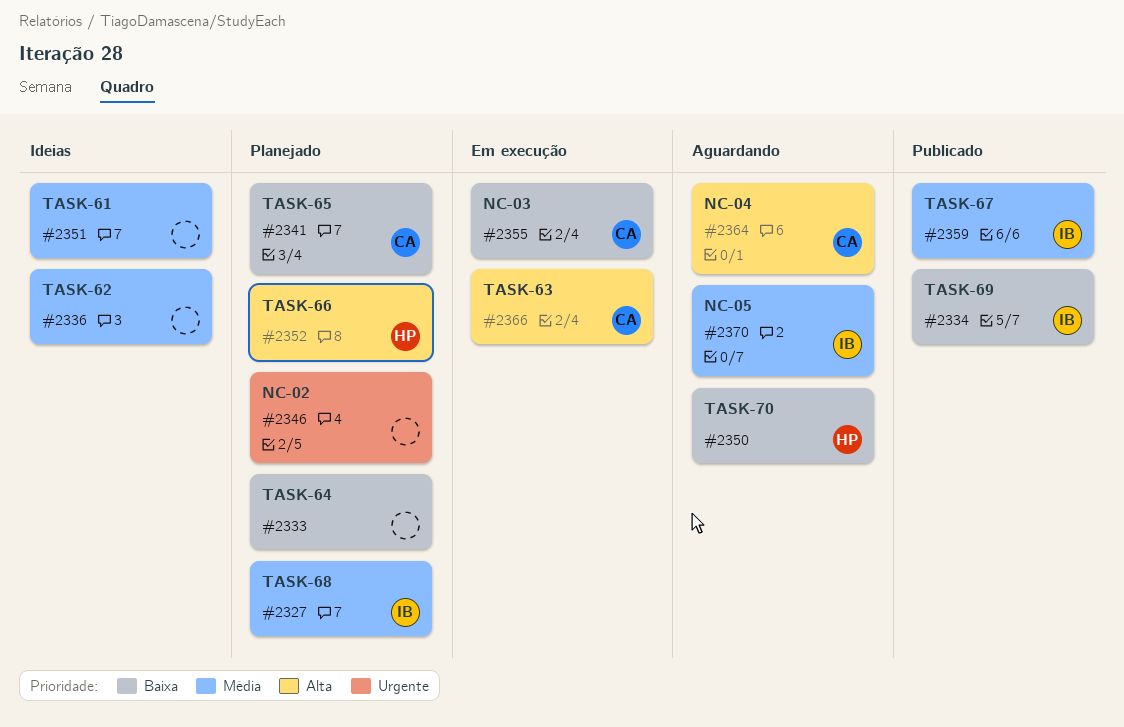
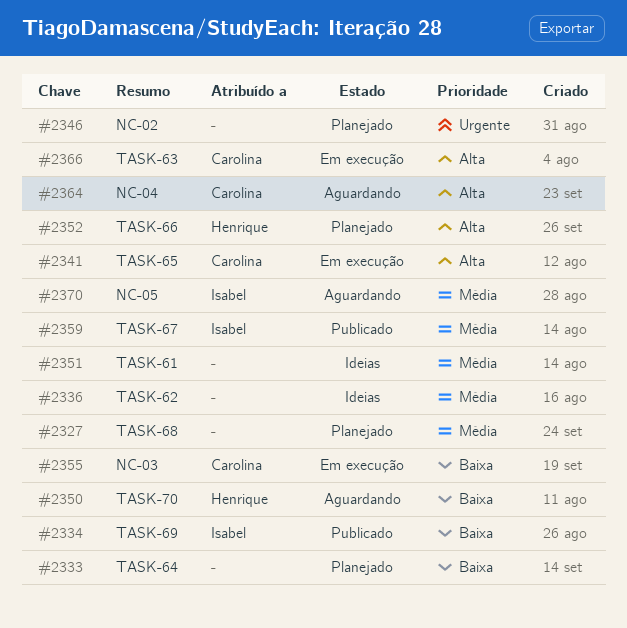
#2327, owner: Isabel -> none
#2341, status: Planejado -> Em execução
#2341, priority: Baixa -> Alta

